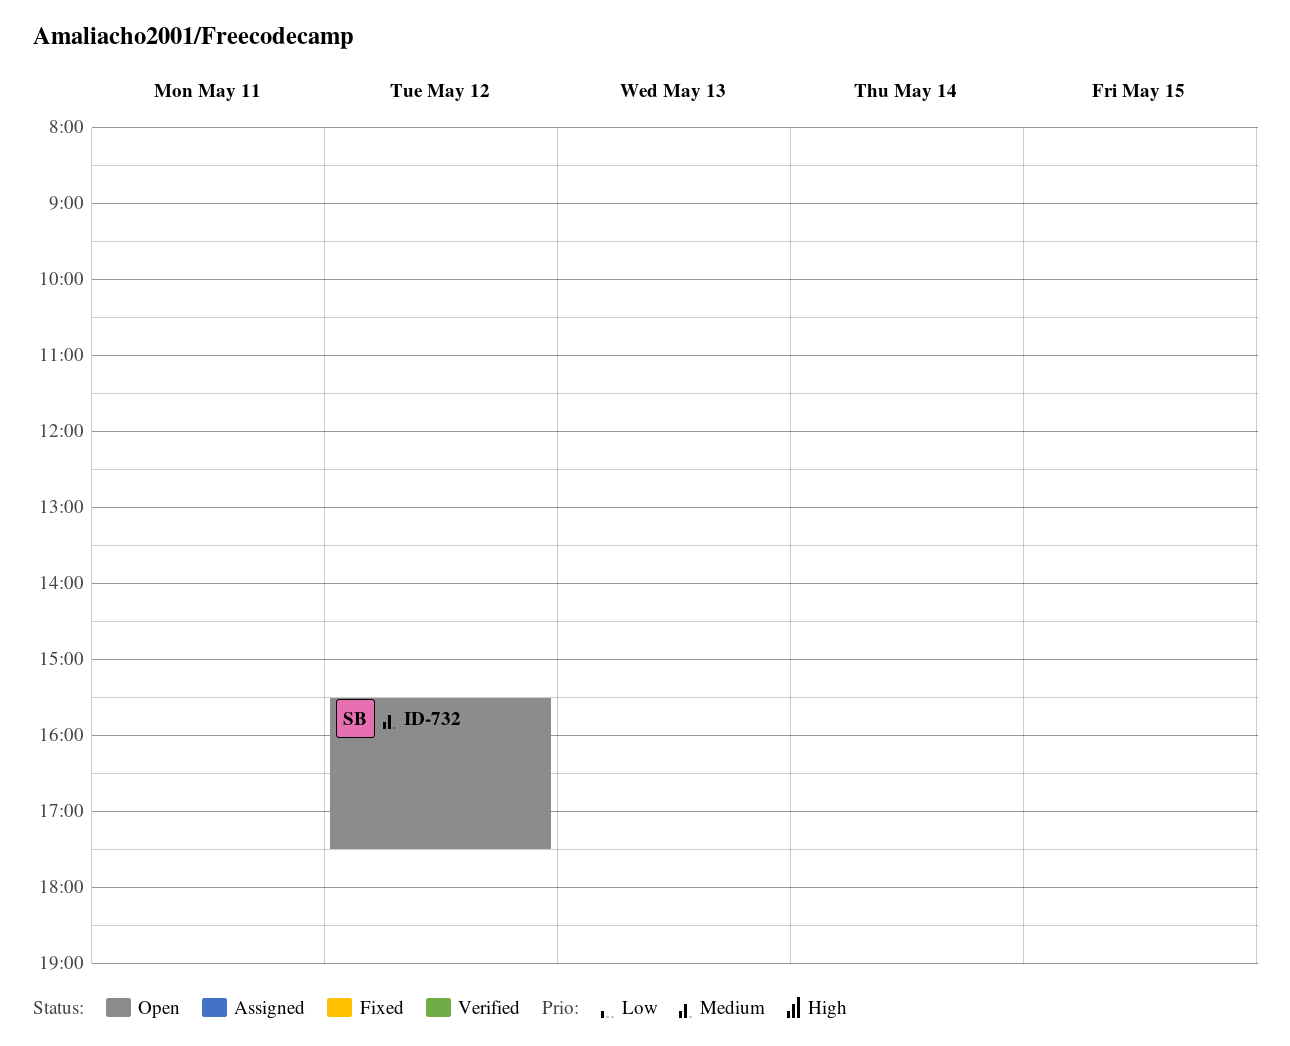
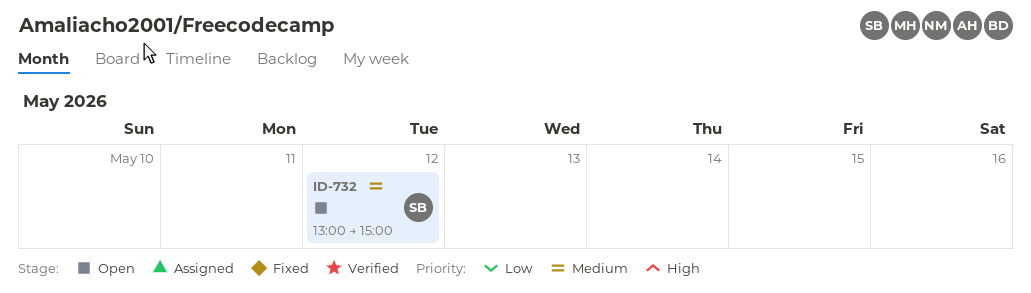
ID-732, begins: 15:30 -> 13:00
ID-732, ends: 17:30 -> 15:00

